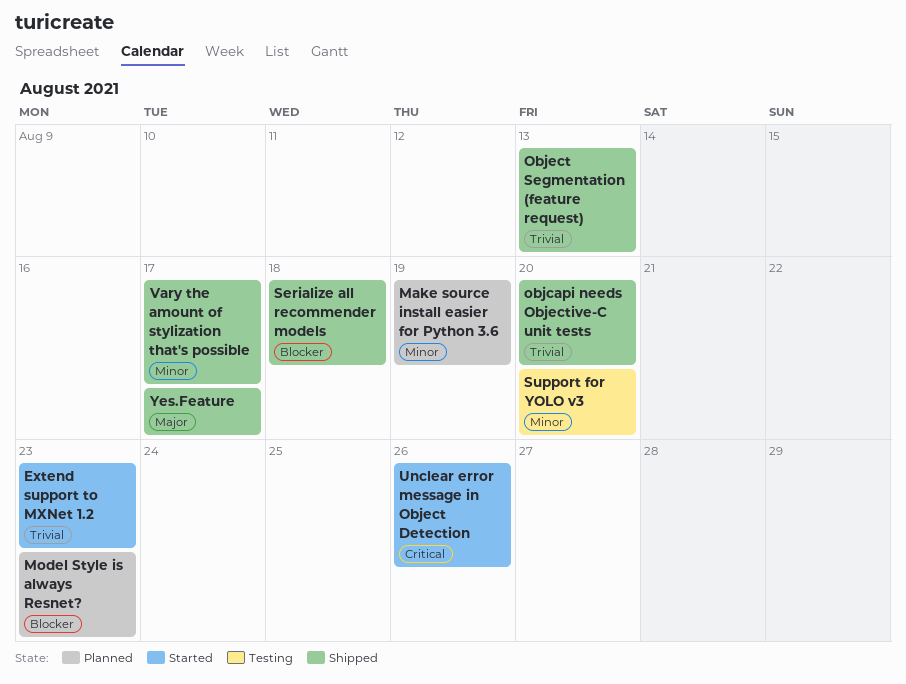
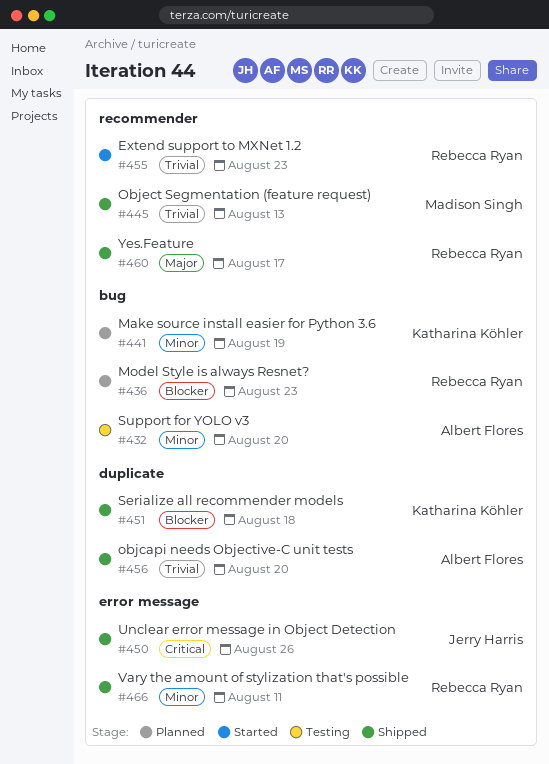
Unclear error message in Object Detection, status: Started -> Shipped
Vary the amount of stylization that's possible, due: Aug 17 -> Aug 11

